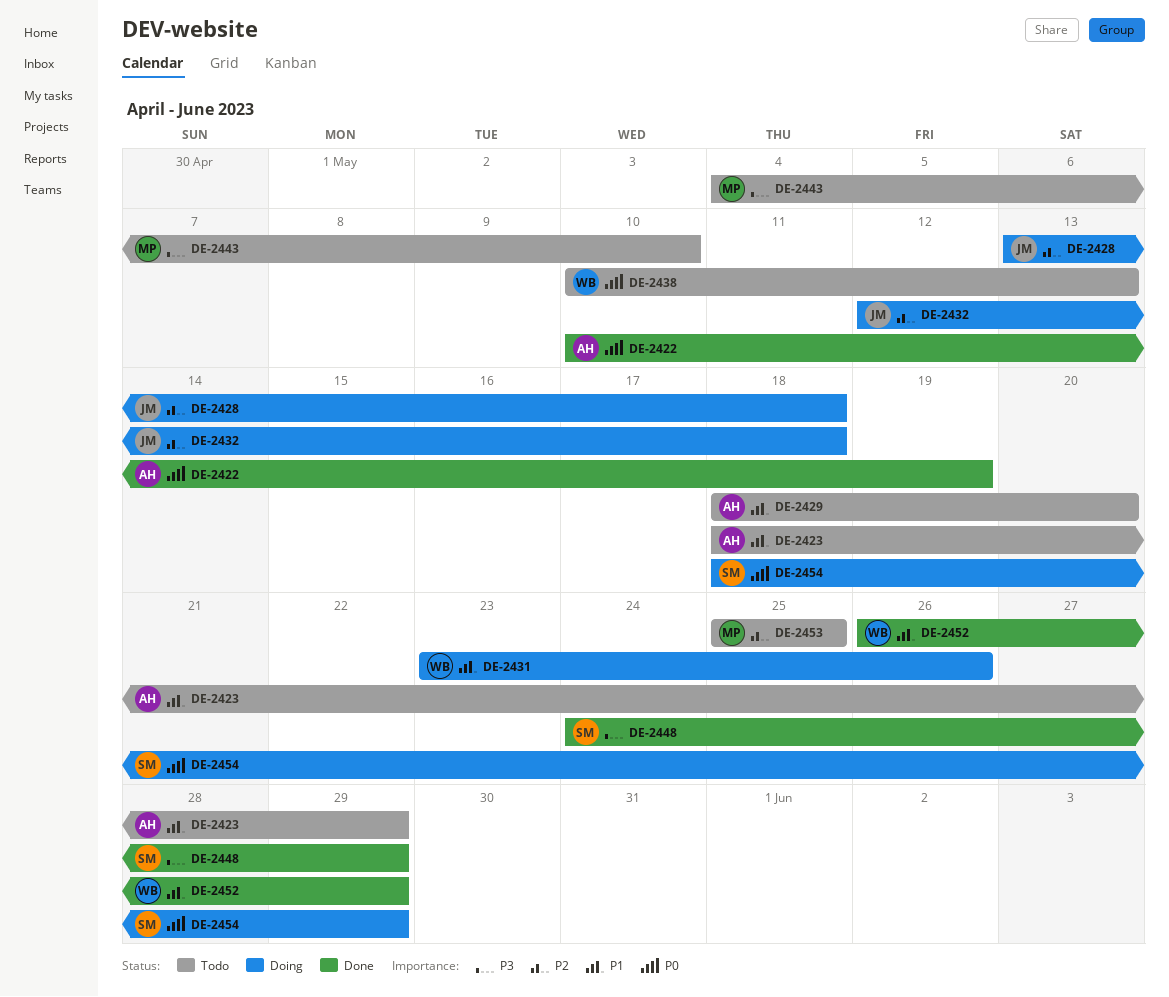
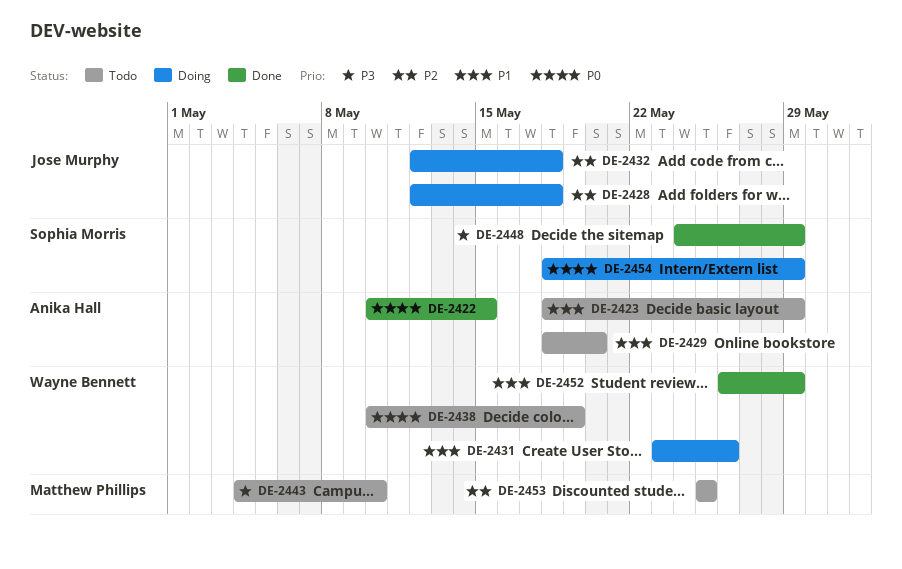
DE-2422, due: May 19 -> May 15
DE-2428, start: May 13 -> May 12
DE-2438, due: May 13 -> May 19

